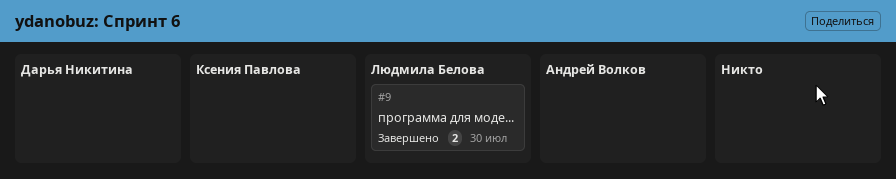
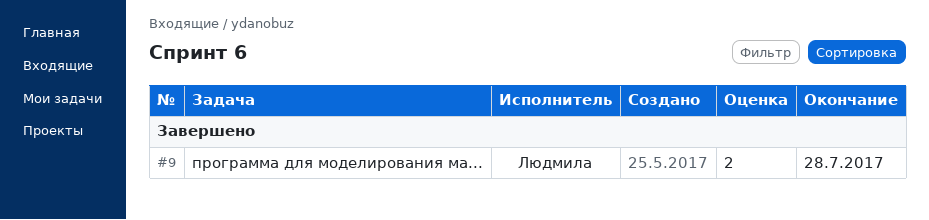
#9, due: Jul 30 -> Jul 28

